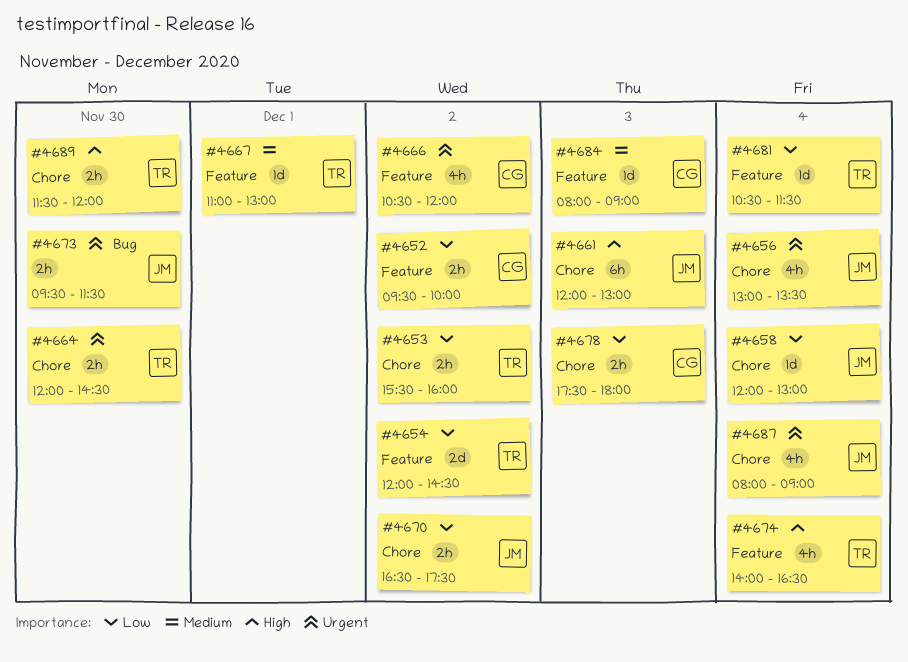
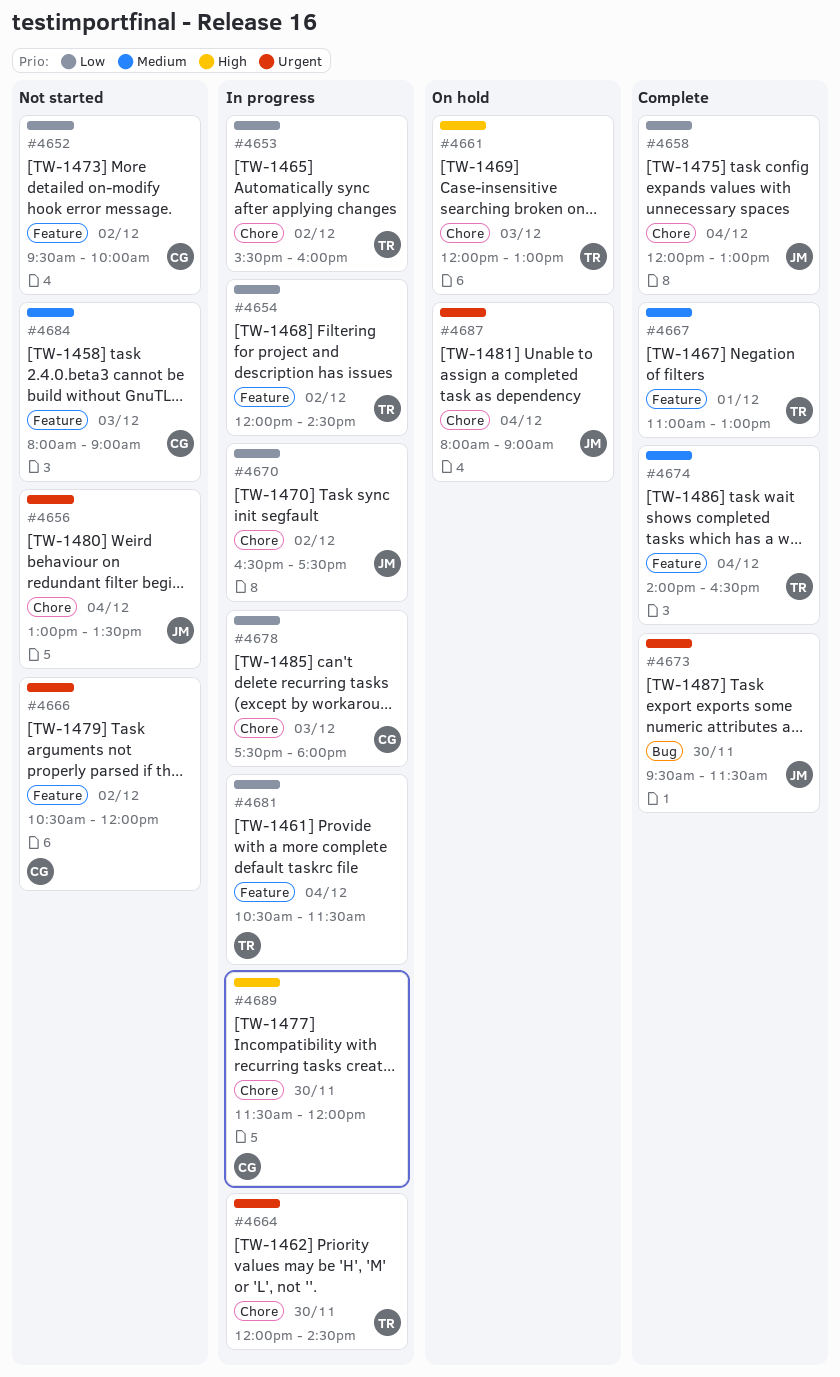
#4661, owner: JM -> TR
#4674, priority: High -> Medium
#4689, owner: TR -> CG

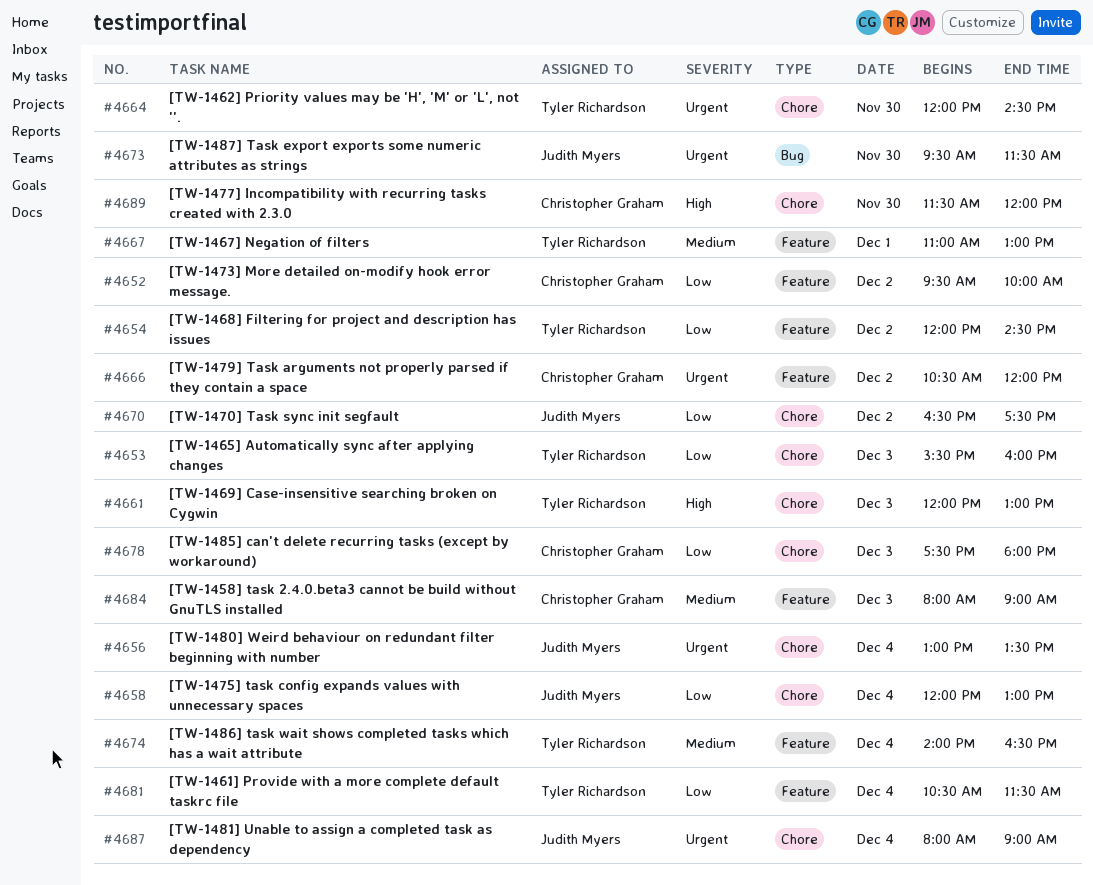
#4653, day: Dec 2 -> Dec 3

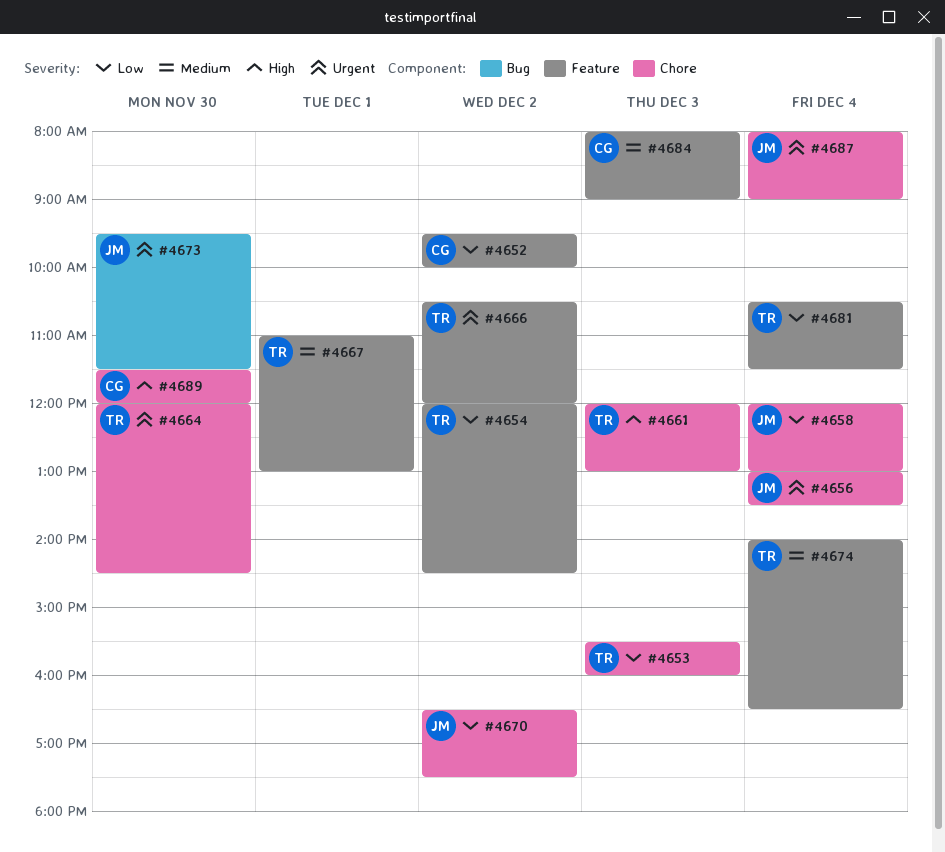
#4666, owner: Christopher Graham -> Tyler Richardson
#4678: present -> none

